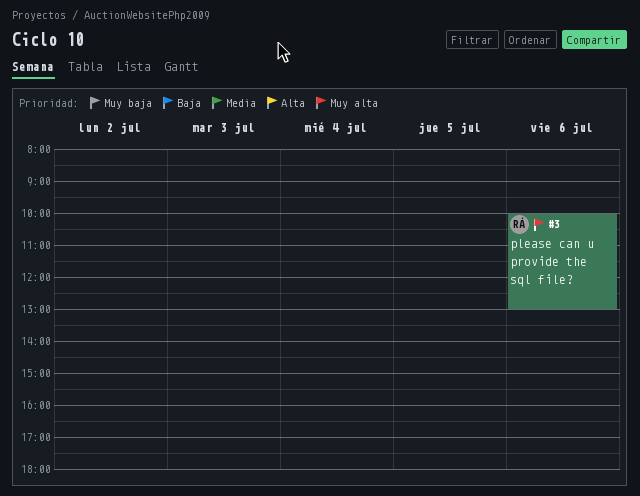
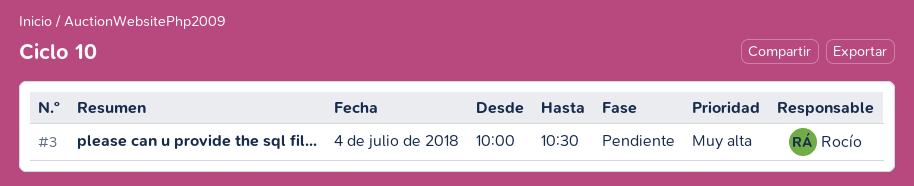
#3, day: Jul 6 -> Jul 4
#3, ends: 13:00 -> 10:30

